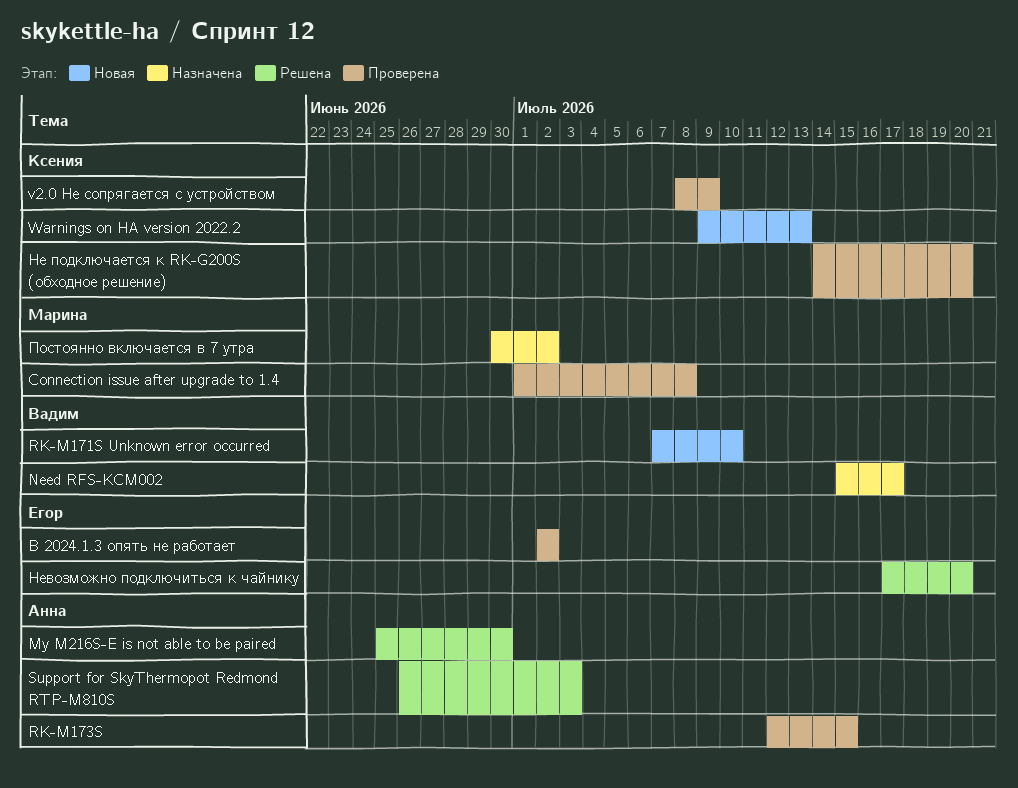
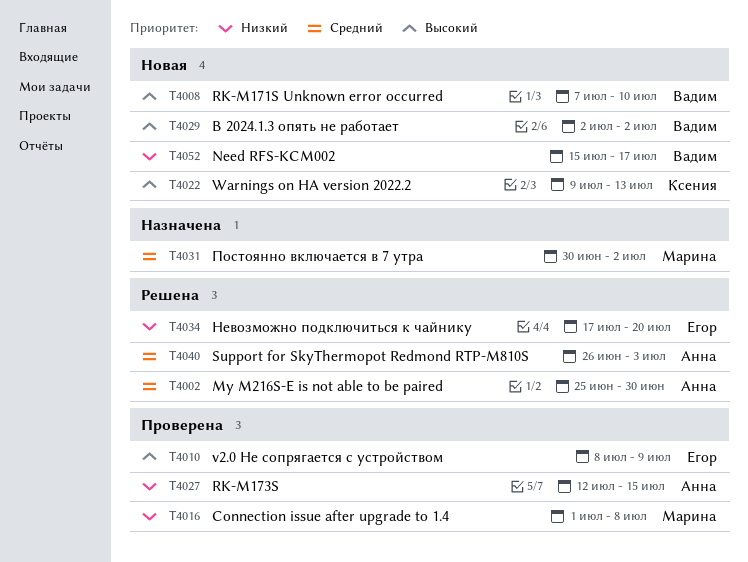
Need RFS-KCM002, status: Назначена -> Новая
v2.0 Не сопрягается с устройством, owner: Ксения -> Егор
В 2024.1.3 опять не работает, status: Проверена -> Новая
В 2024.1.3 опять не работает, owner: Егор -> Вадим
Не подключается к RK-G200S (обходное решение): present -> none

